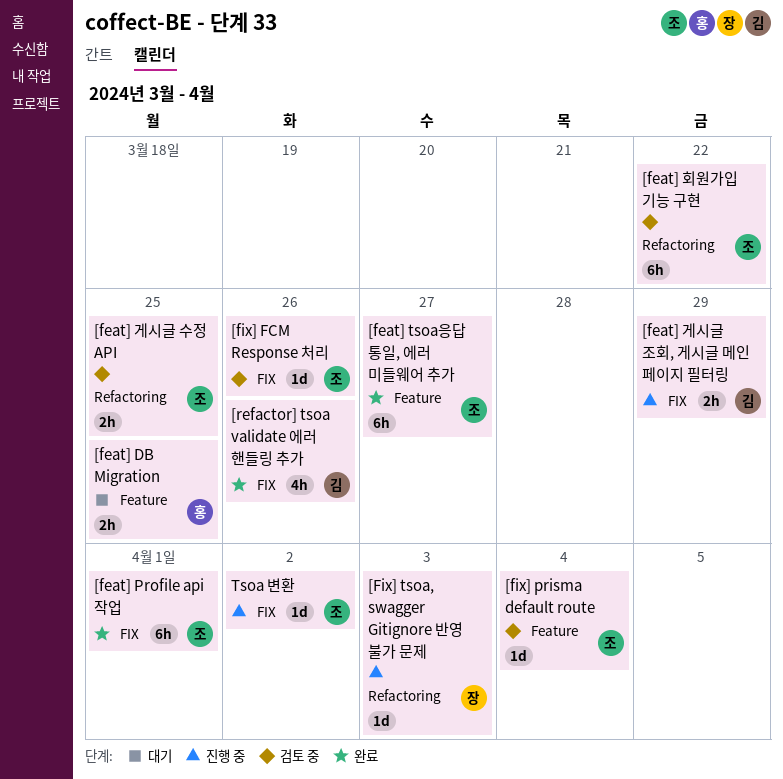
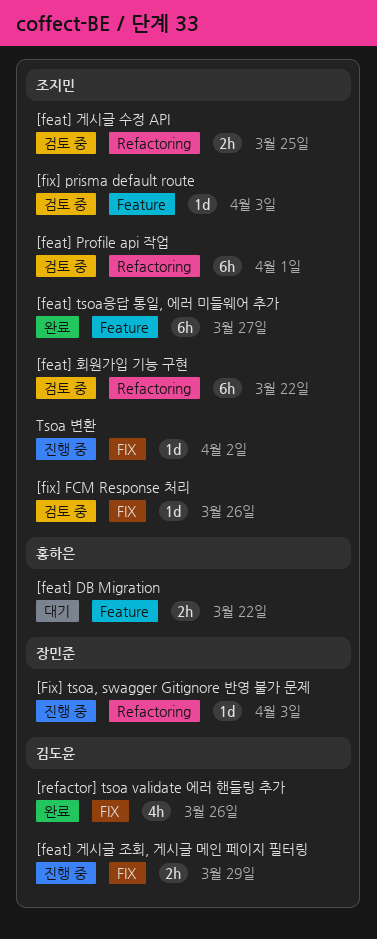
[feat] DB Migration, due: Mar 25 -> Mar 22
[feat] Profile api 작업, status: 완료 -> 검토 중
[feat] Profile api 작업, label: FIX -> Refactoring
[fix] prisma default route, due: Apr 4 -> Apr 3

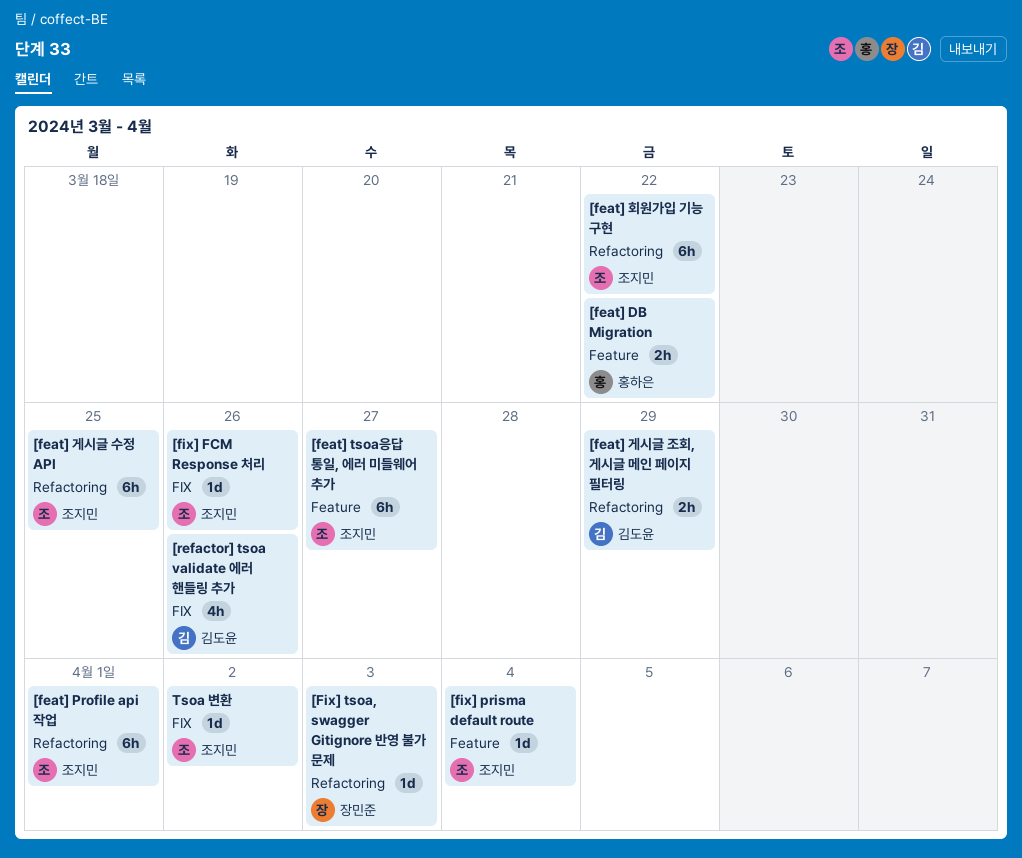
[feat] 게시글 수정 API, estimate: 2h -> 6h
[feat] 게시글 조회, 게시글 메인 페이지 필터링, label: FIX -> Refactoring
[fix] prisma default route, due: Apr 3 -> Apr 4

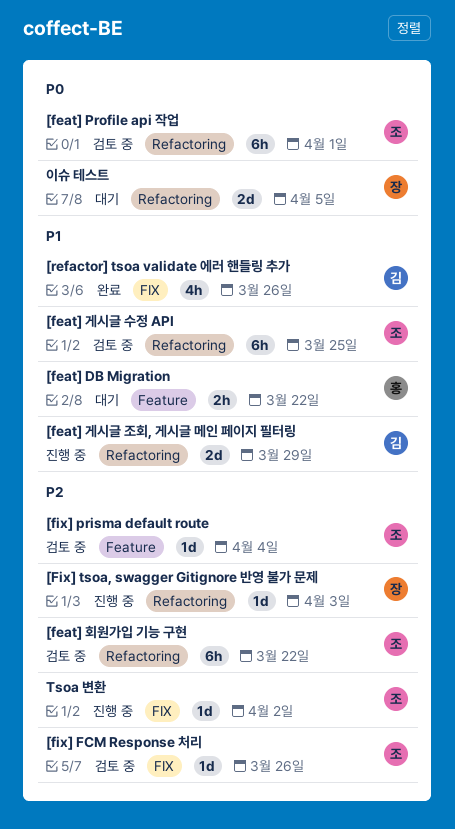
[feat] tsoa응답 통일, 에러 미들웨어 추가: present -> none
[feat] 게시글 조회, 게시글 메인 페이지 필터링, estimate: 2h -> 2d
이슈 테스트: none -> present

